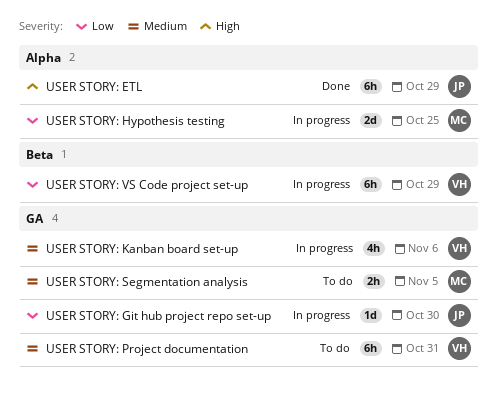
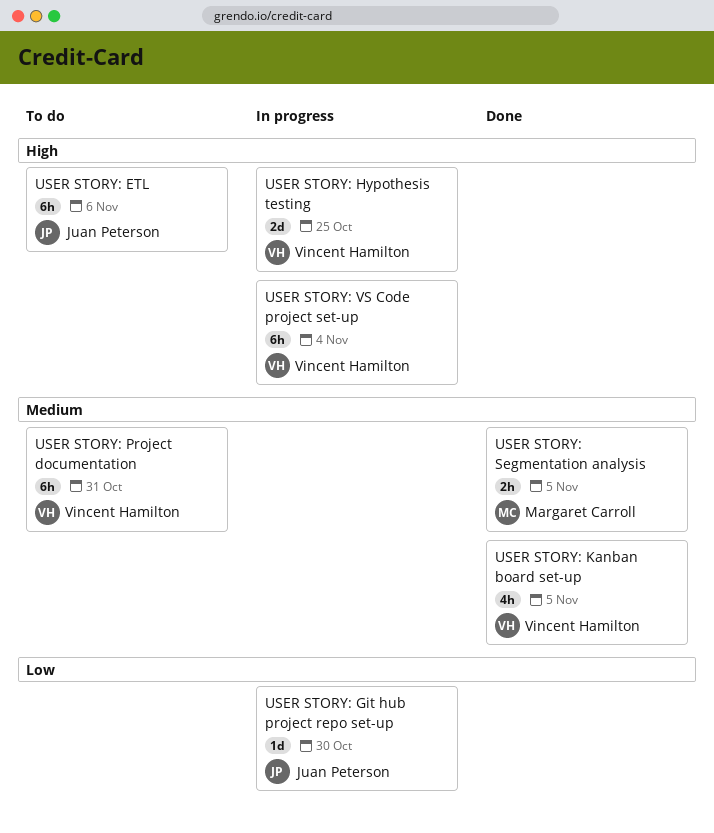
USER STORY: ETL, status: Done -> To do
USER STORY: ETL, due: Oct 29 -> Nov 6
USER STORY: Hypothesis testing, owner: Margaret Carroll -> Vincent Hamilton
USER STORY: Hypothesis testing, priority: Low -> High
USER STORY: Kanban board set-up, status: In progress -> Done
USER STORY: Kanban board set-up, due: Nov 6 -> Nov 5
USER STORY: Segmentation analysis, status: To do -> Done
USER STORY: VS Code project set-up, priority: Low -> High
USER STORY: VS Code project set-up, due: Oct 29 -> Nov 4

